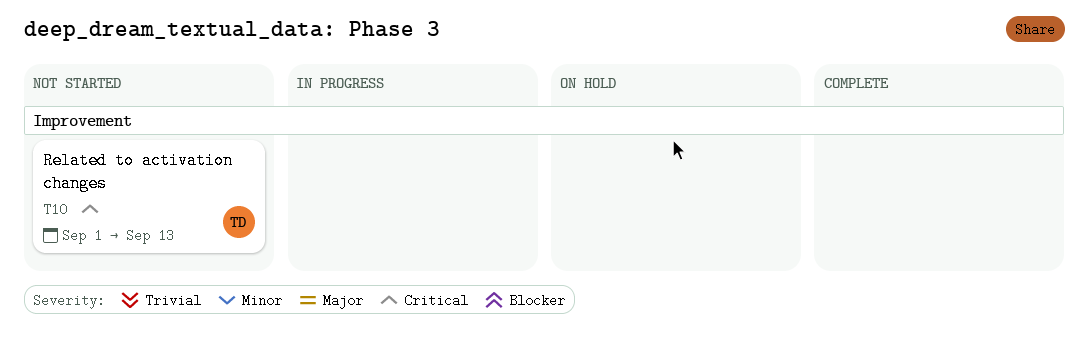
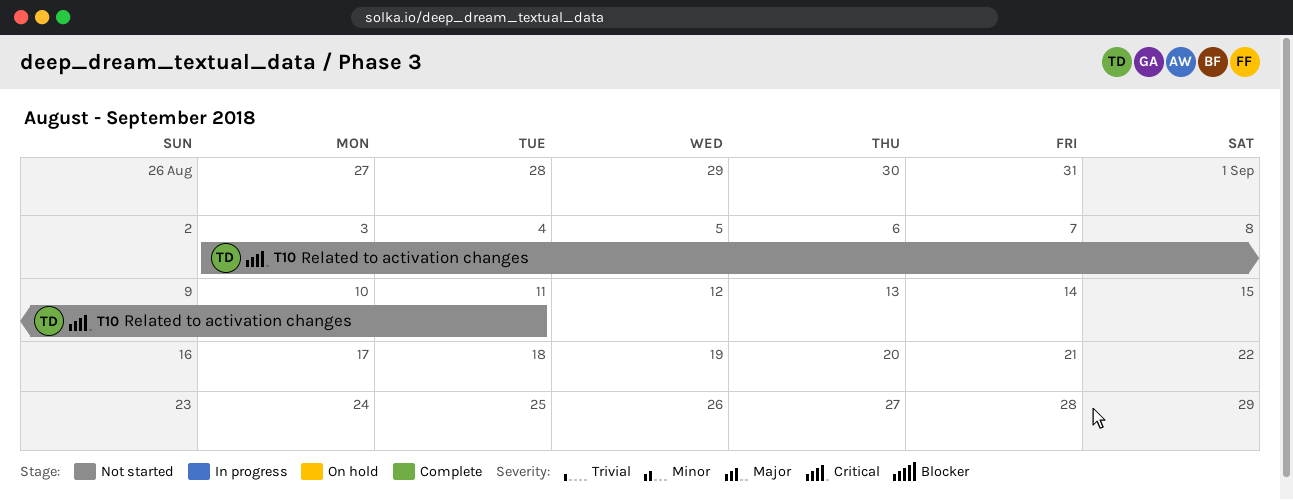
T10, start: Sep 1 -> Sep 3
T10, due: Sep 13 -> Sep 11

